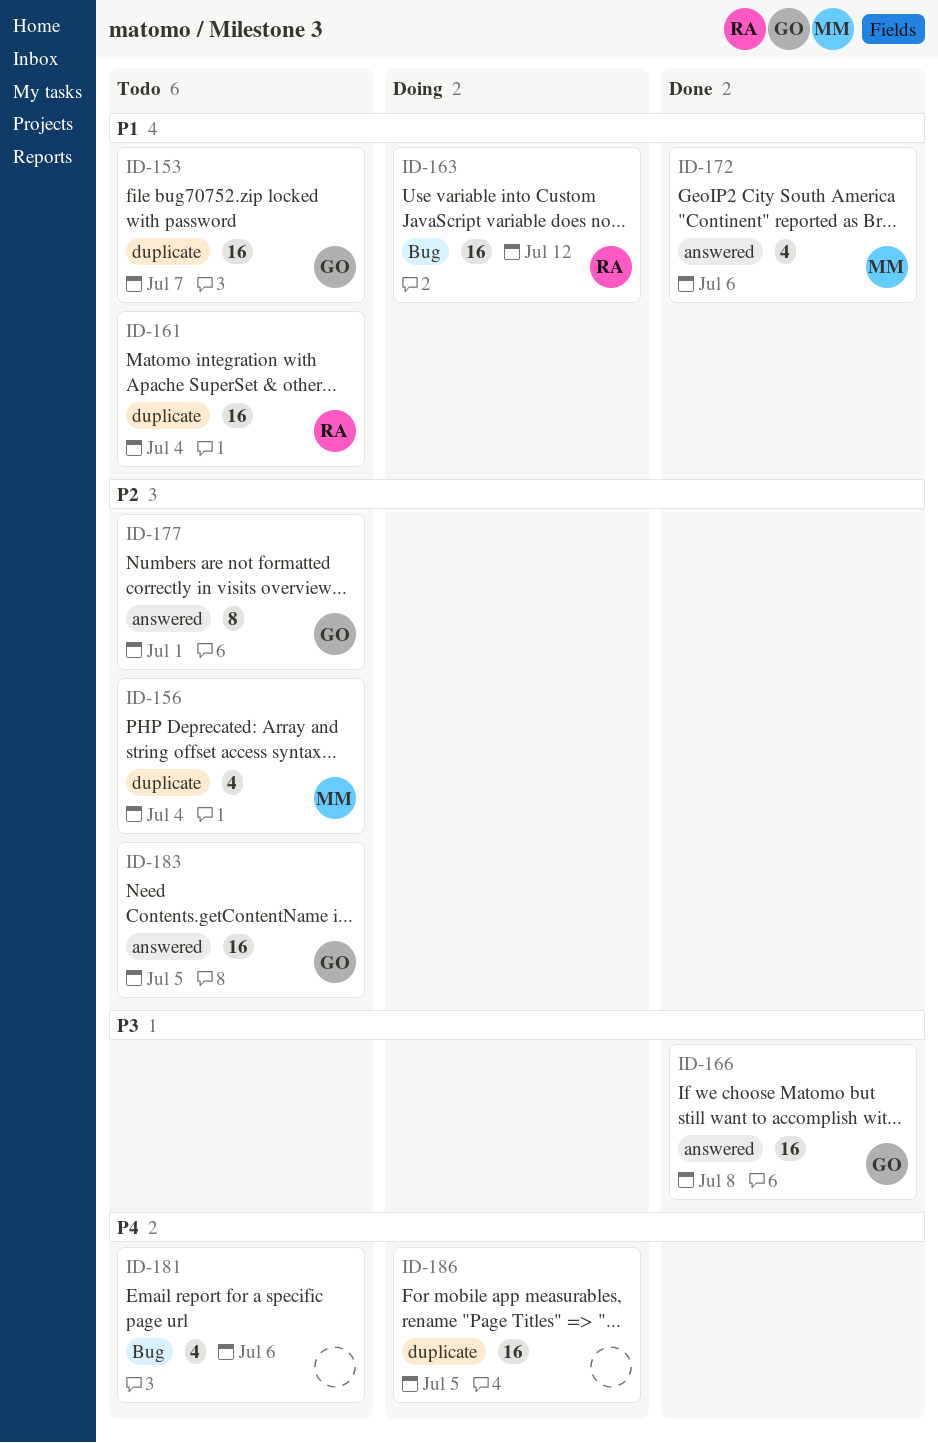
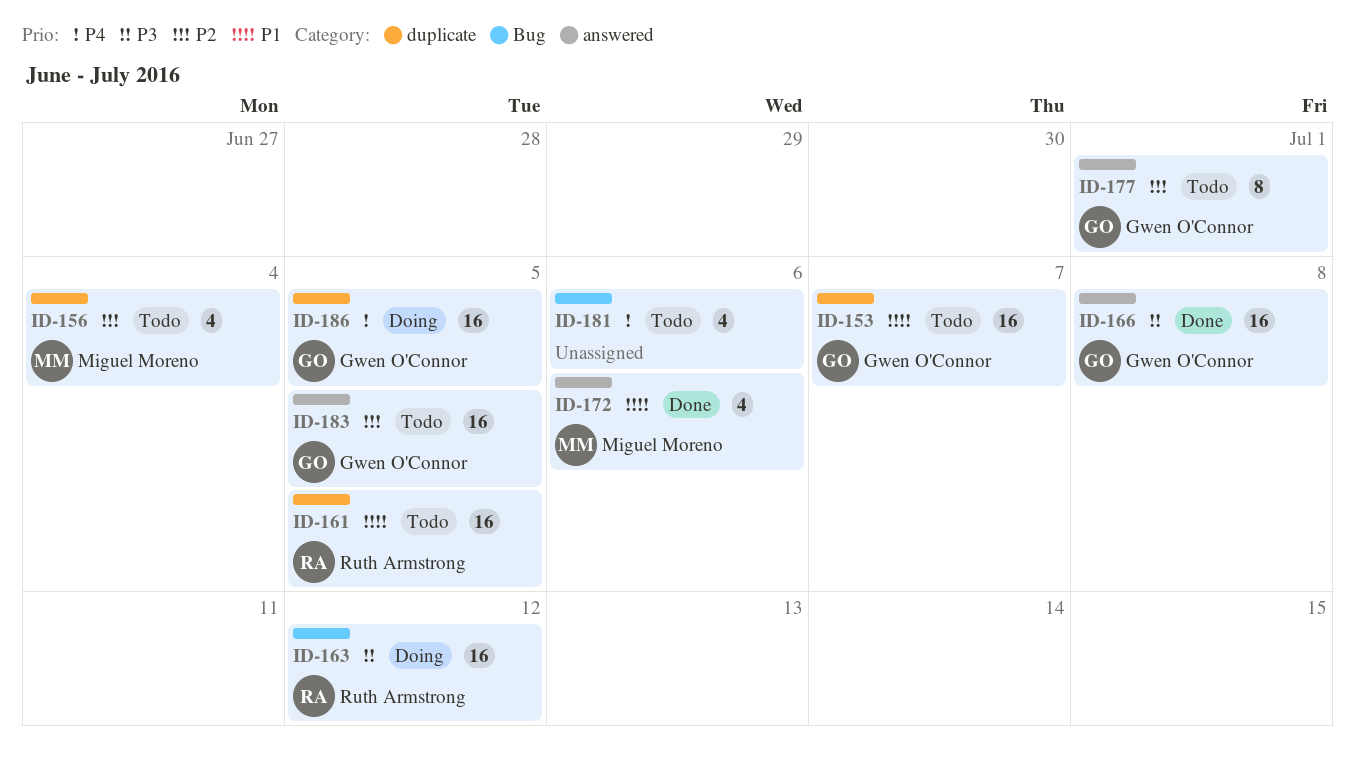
ID-161, due: Jul 4 -> Jul 5
ID-163, priority: P1 -> P3
ID-186, owner: none -> Gwen O'Connor

